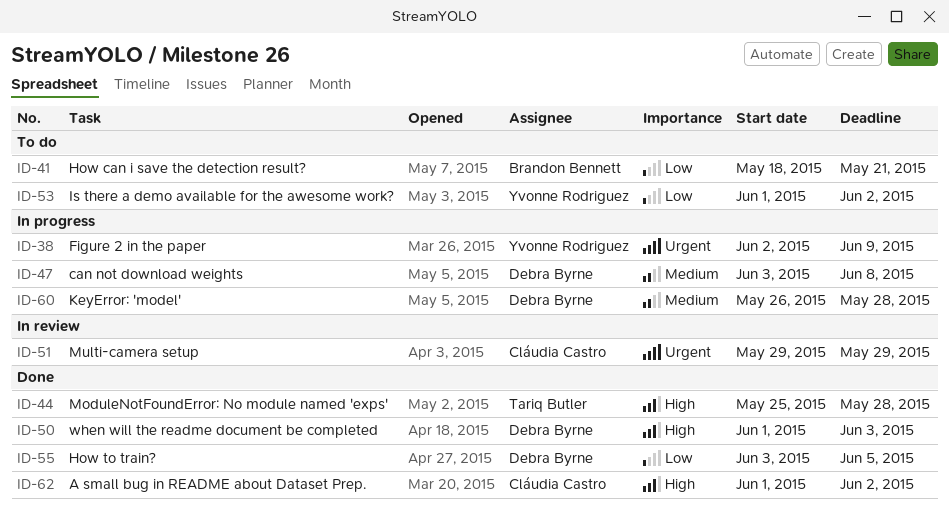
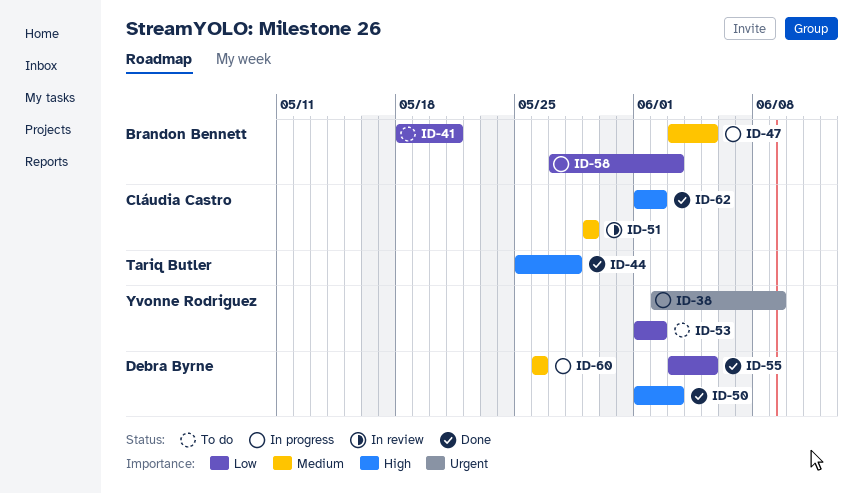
ID-47, owner: Debra Byrne -> Brandon Bennett
ID-47, due: Jun 8 -> Jun 5
ID-51, priority: Urgent -> Medium
ID-58: none -> present
ID-60, due: May 28 -> May 26

